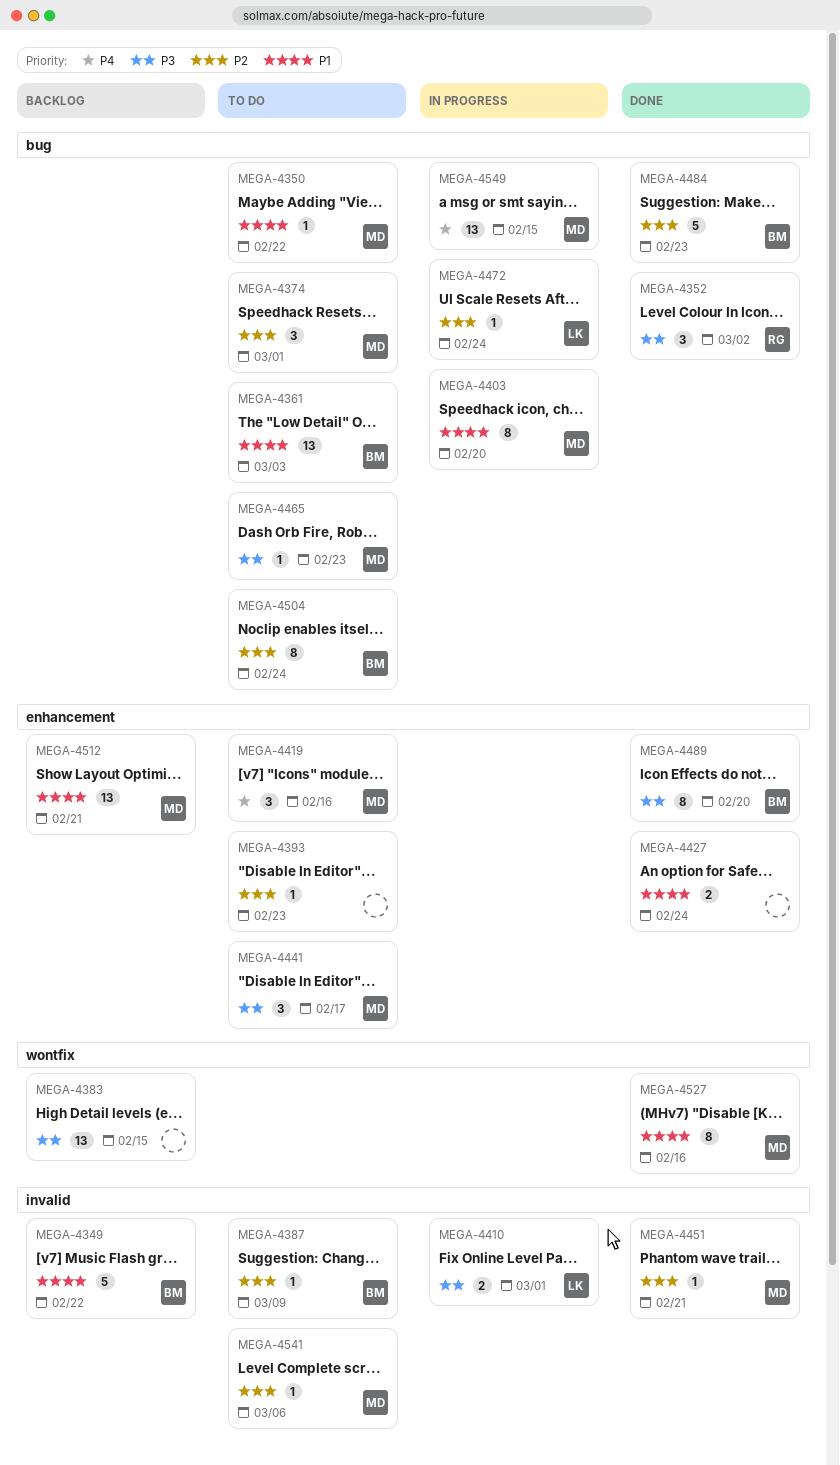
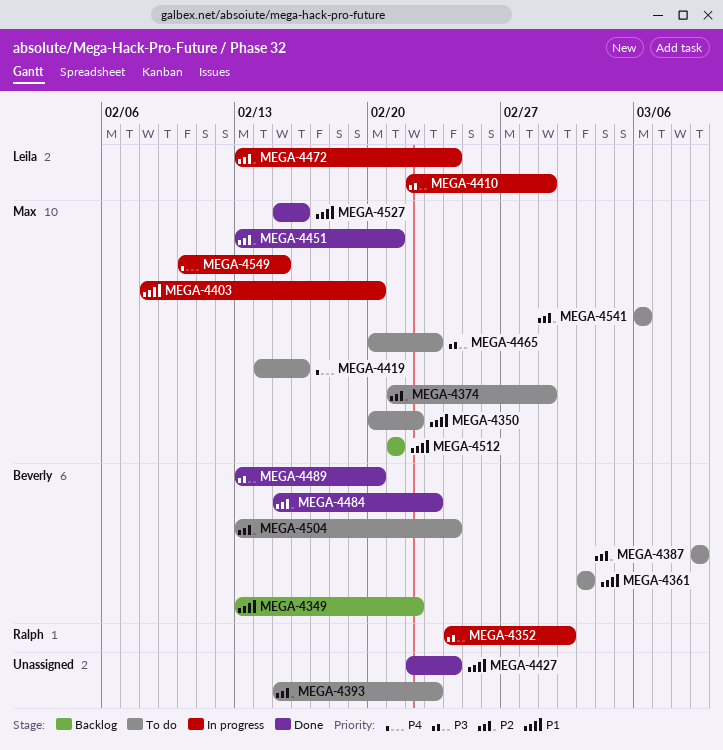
MEGA-4352, status: Done -> In progress
MEGA-4383: present -> none
MEGA-4441: present -> none

